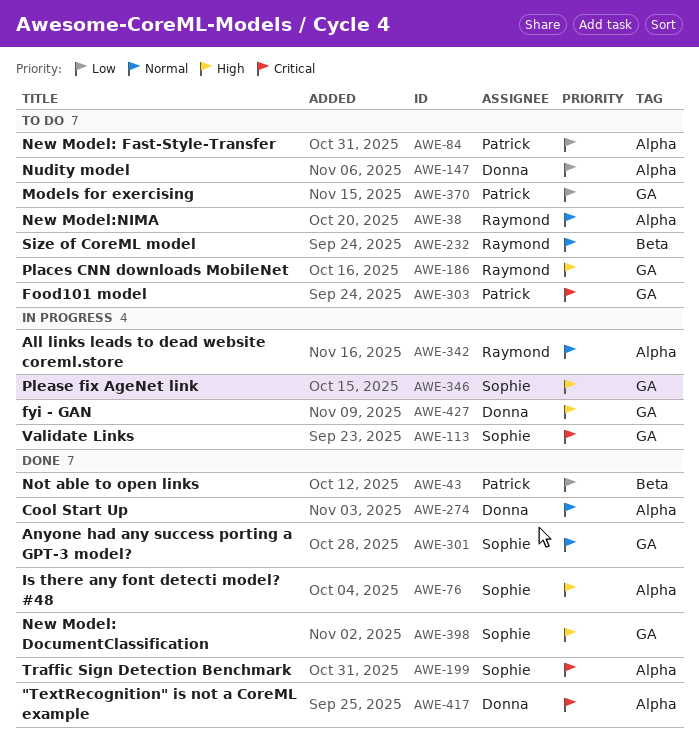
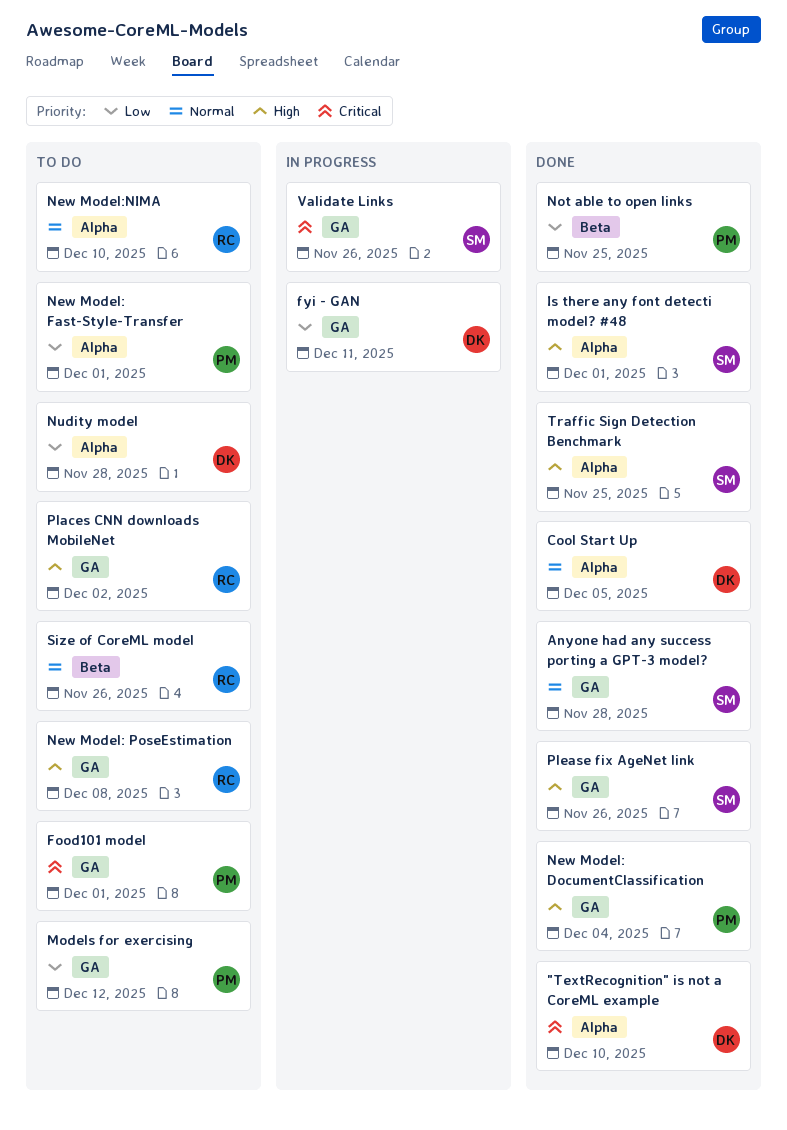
All links leads to dead website coreml.store: present -> none
fyi - GAN, priority: High -> Low
New Model: DocumentClassification, owner: Sophie -> Patrick
New Model: PoseEstimation: none -> present
Please fix AgeNet link, status: In progress -> Done
Traffic Sign Detection Benchmark, priority: Critical -> High

